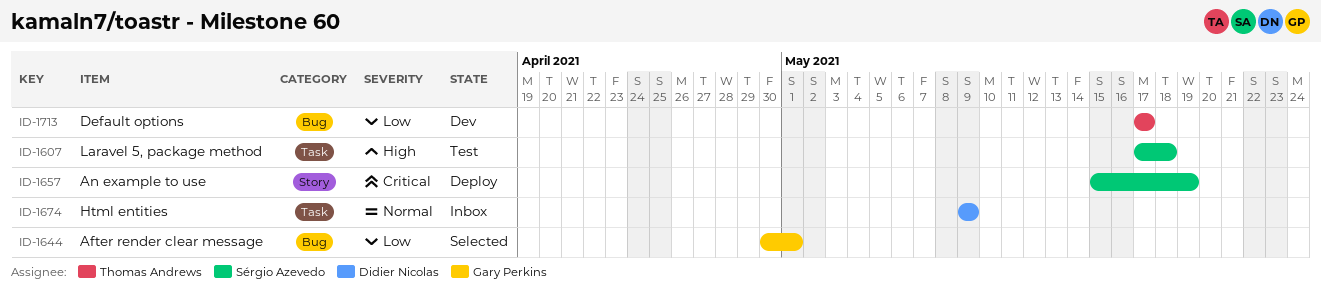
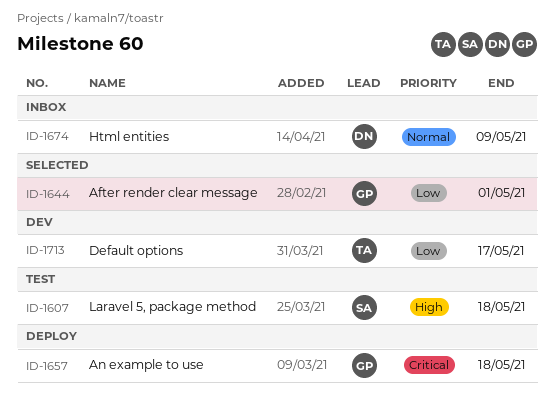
ID-1657, owner: Sérgio Azevedo -> Gary Perkins
ID-1657, due: May 19 -> May 18

